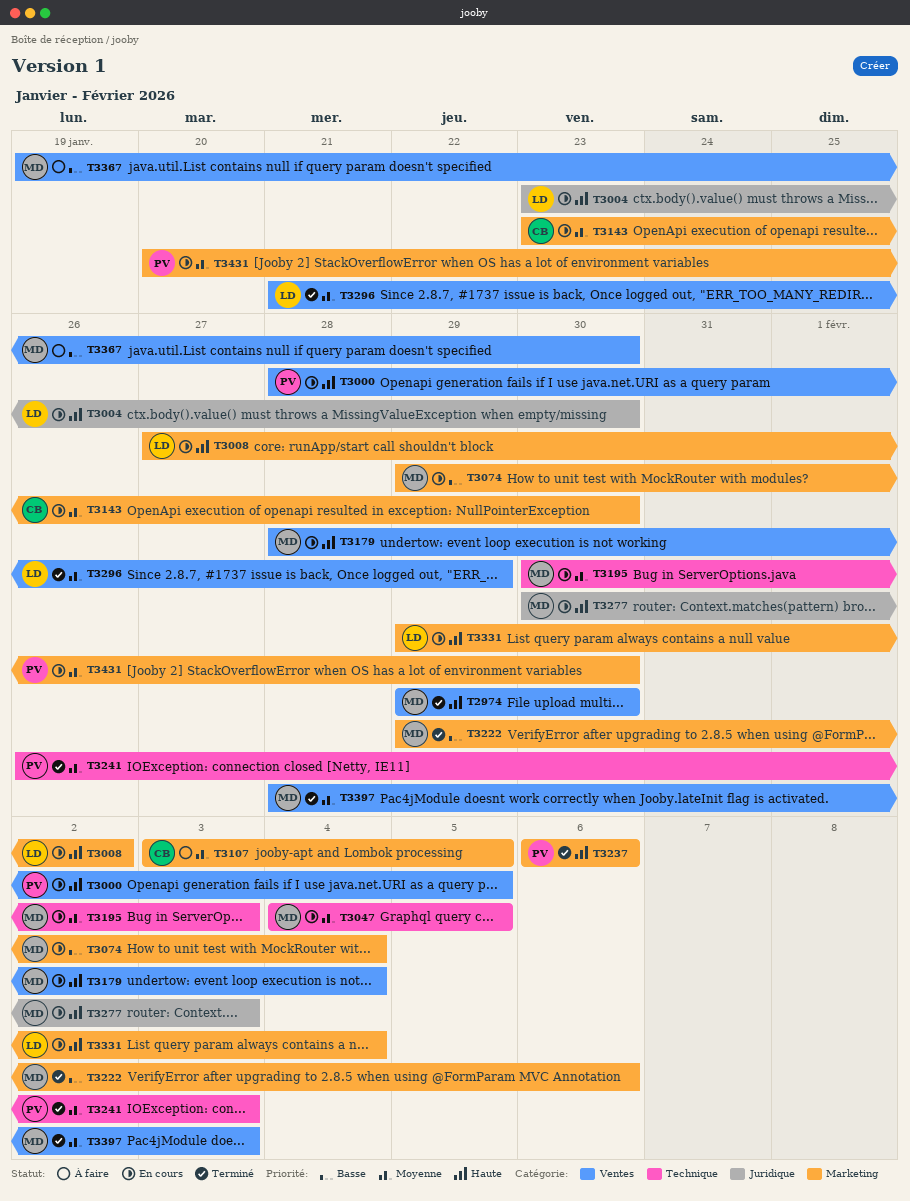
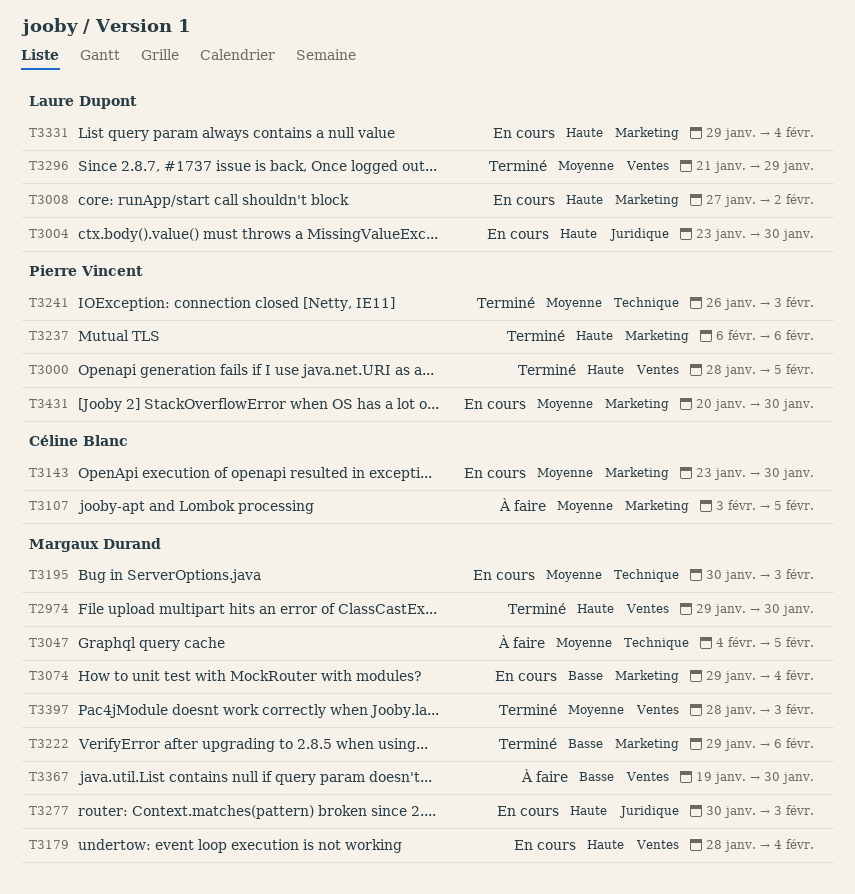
T3000, status: En cours -> Terminé
T3047, status: En cours -> À faire

